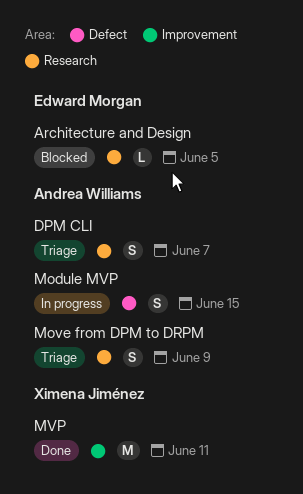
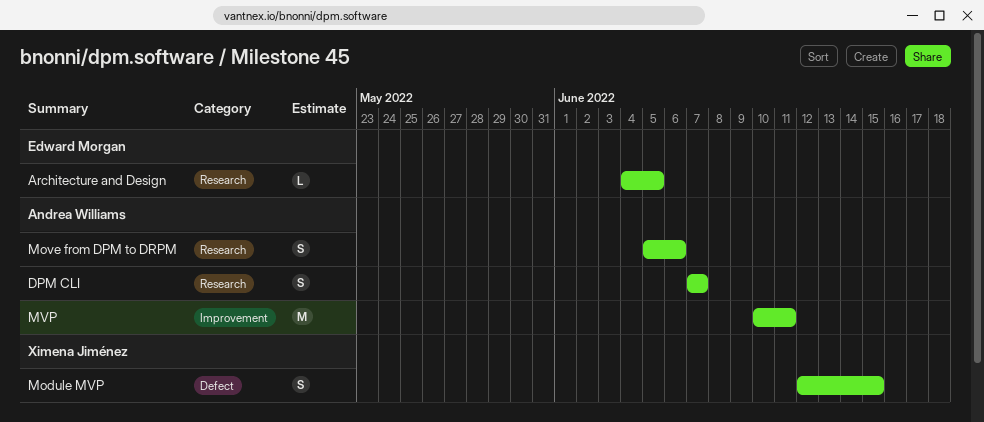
Module MVP, owner: Andrea Williams -> Ximena Jiménez
Move from DPM to DRPM, due: Jun 9 -> Jun 6
MVP, owner: Ximena Jiménez -> Andrea Williams

